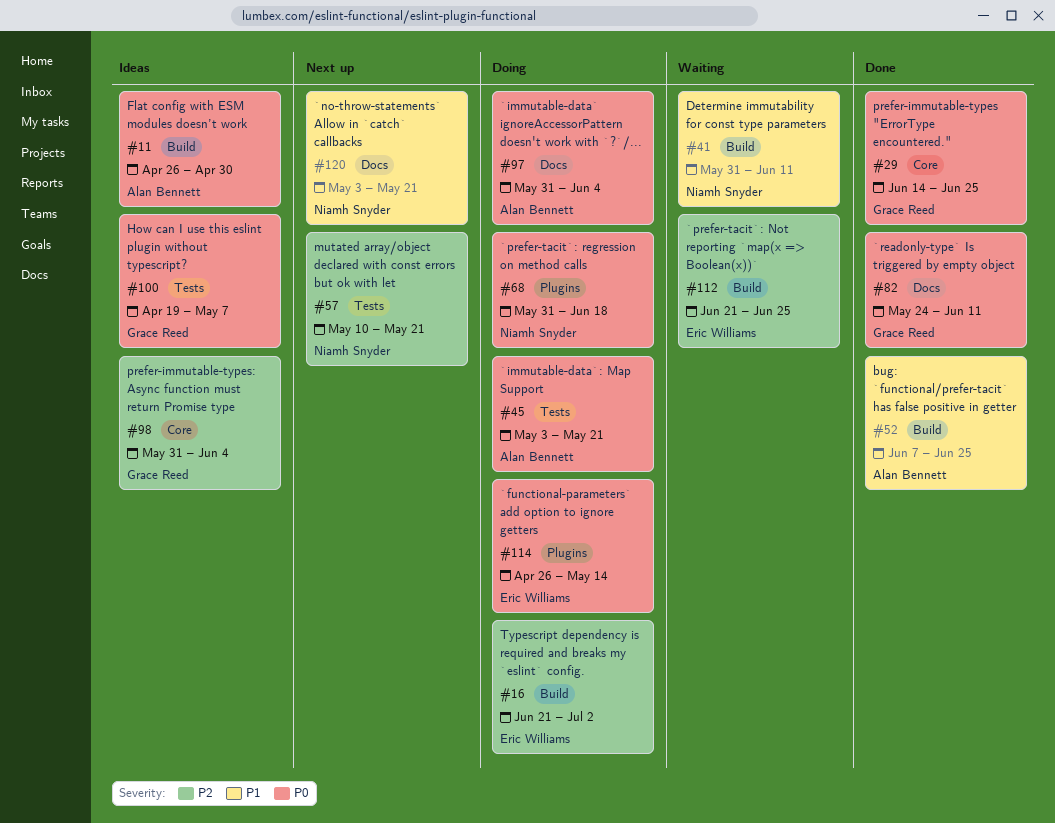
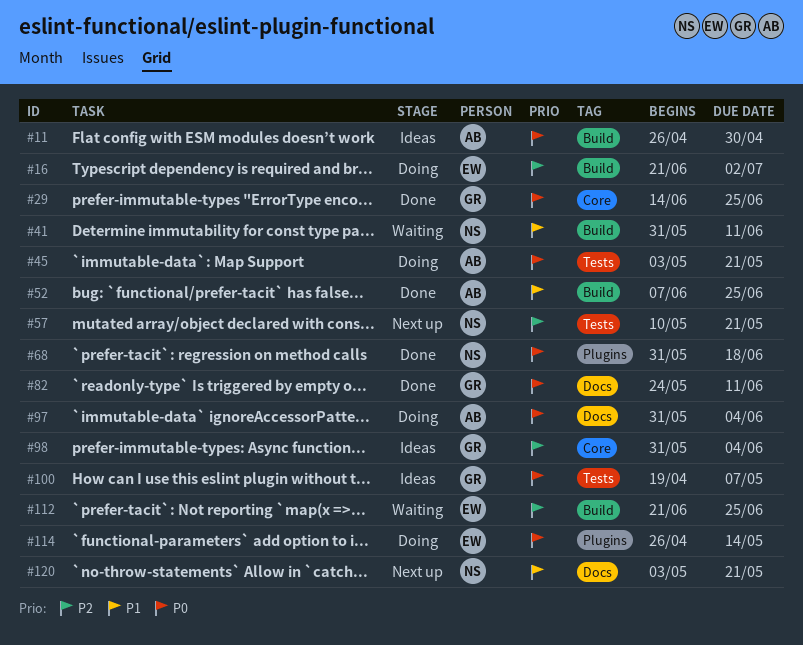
#68, status: Doing -> Done

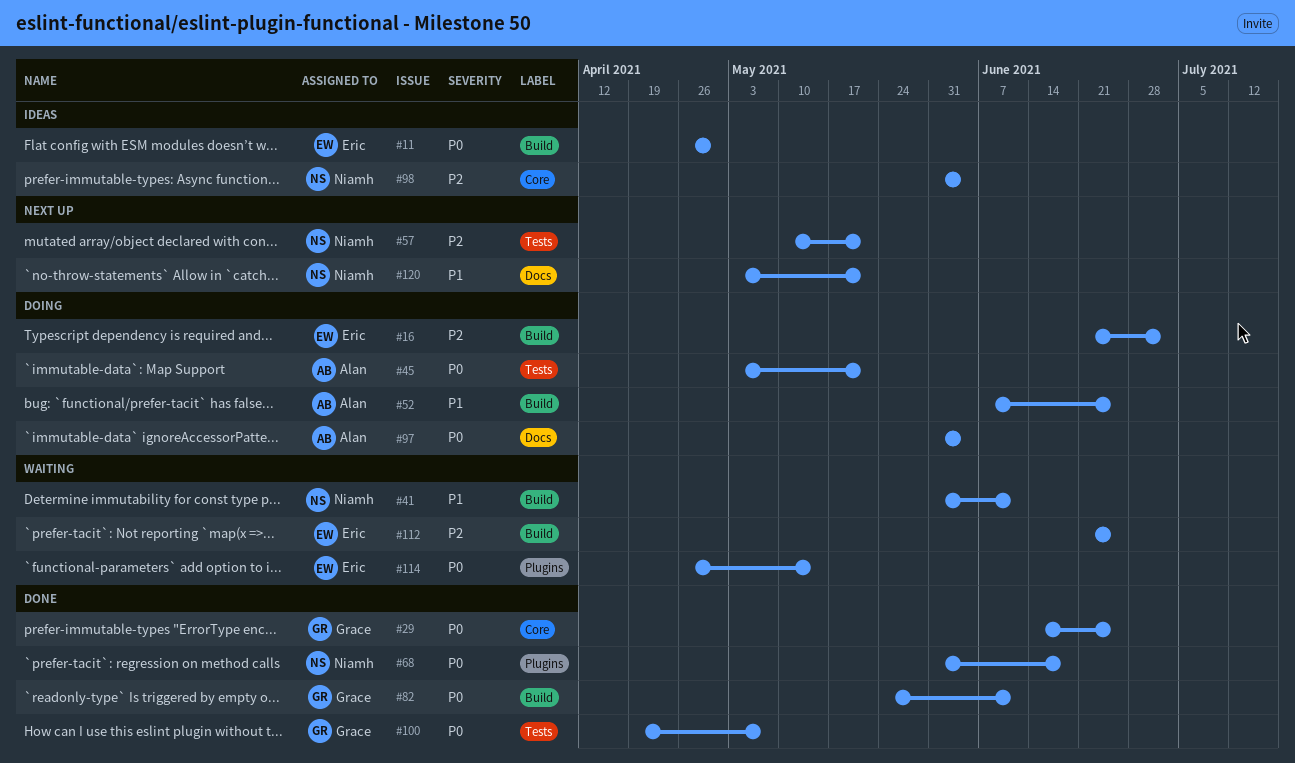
#11, owner: Alan -> Eric
#52, status: Done -> Doing
#82, label: Docs -> Build
#98, owner: Grace -> Niamh
#100, status: Ideas -> Done
#114, status: Doing -> Waiting

